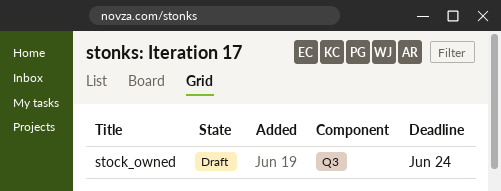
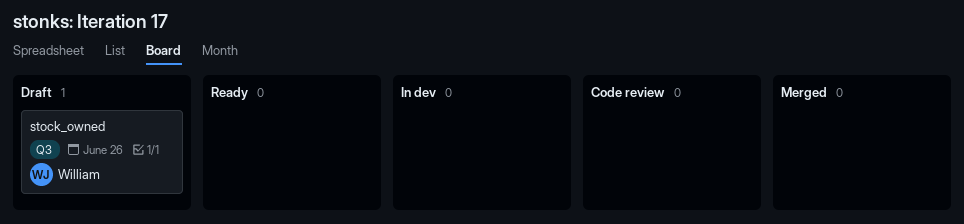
stock_owned, due: Jun 24 -> Jun 26

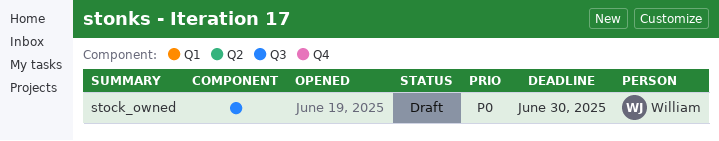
stock_owned, due: Jun 26 -> Jun 30

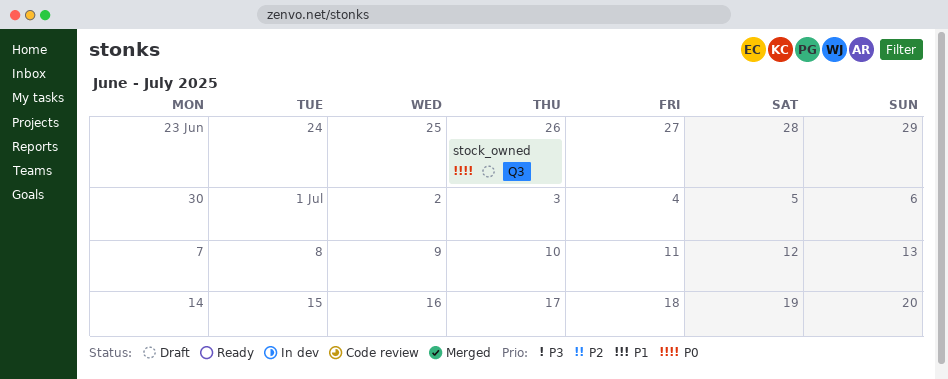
stock_owned, due: Jun 30 -> Jun 26

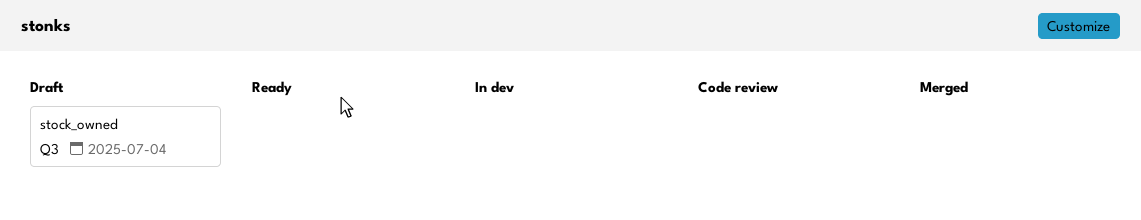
stock_owned, due: Jun 26 -> Jul 4

